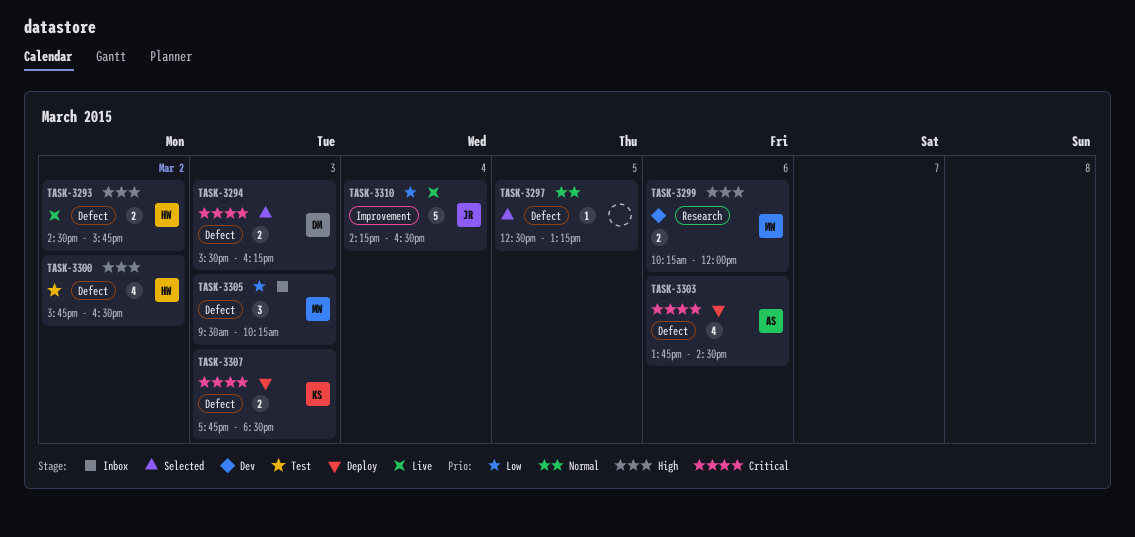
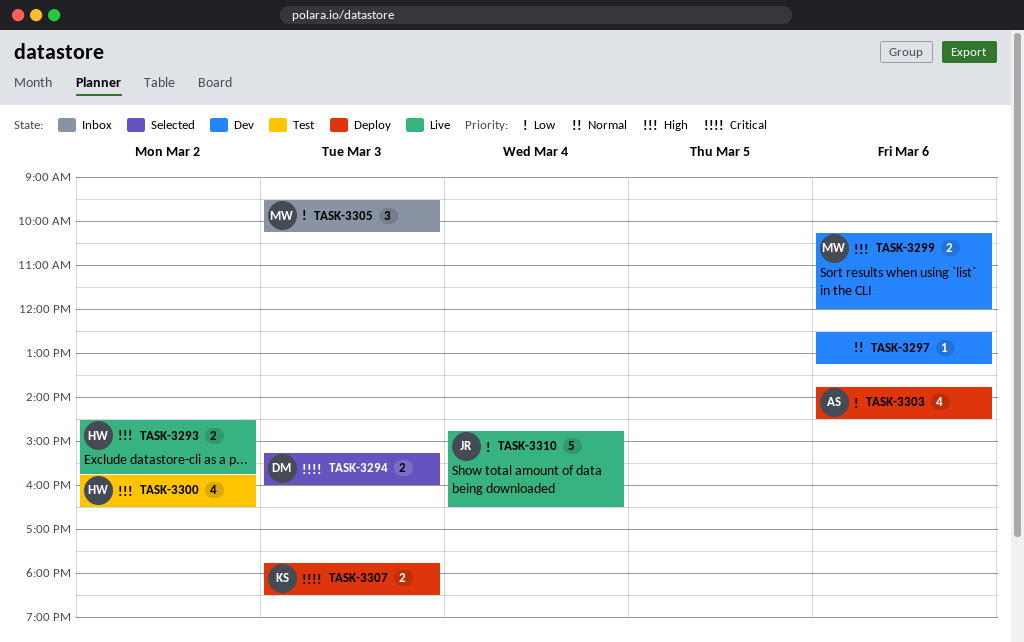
TASK-3294, begins: 15:30 -> 15:15
TASK-3294, ends: 16:15 -> 16:00
TASK-3297, status: Selected -> Dev
TASK-3297, day: Mar 5 -> Mar 6
TASK-3303, priority: Critical -> Low
TASK-3310, begins: 14:15 -> 14:45

